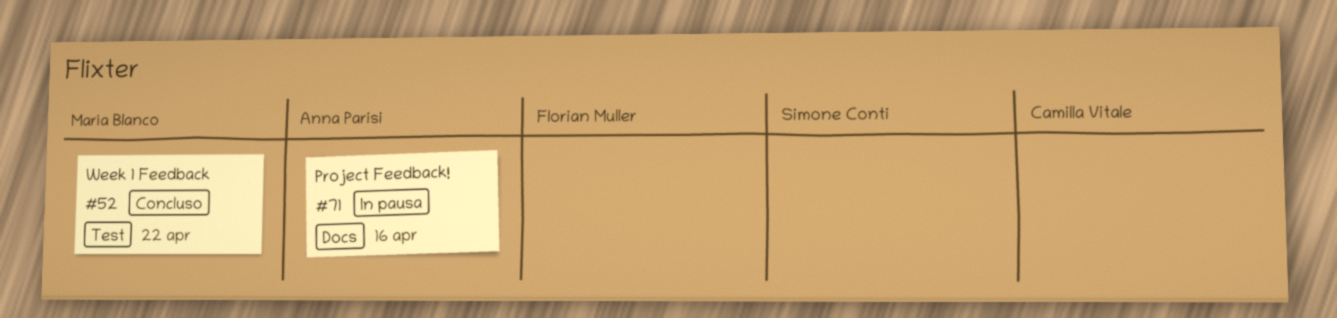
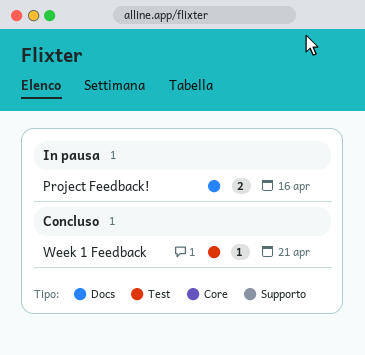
Week 1 Feedback, due: Apr 22 -> Apr 21

